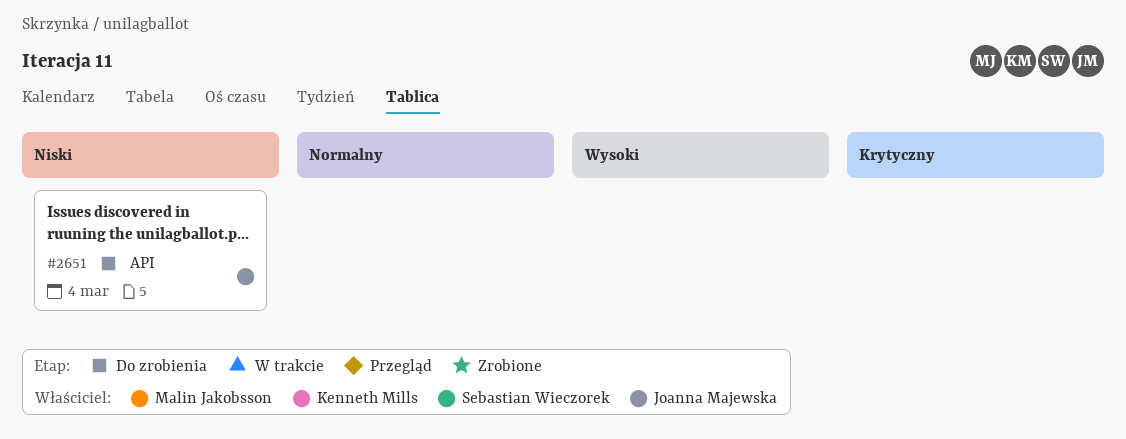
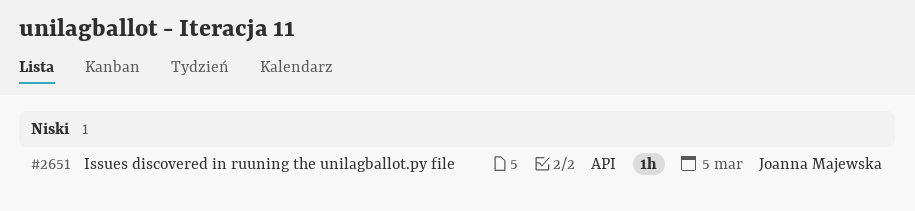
#2651, due: Mar 4 -> Mar 5

